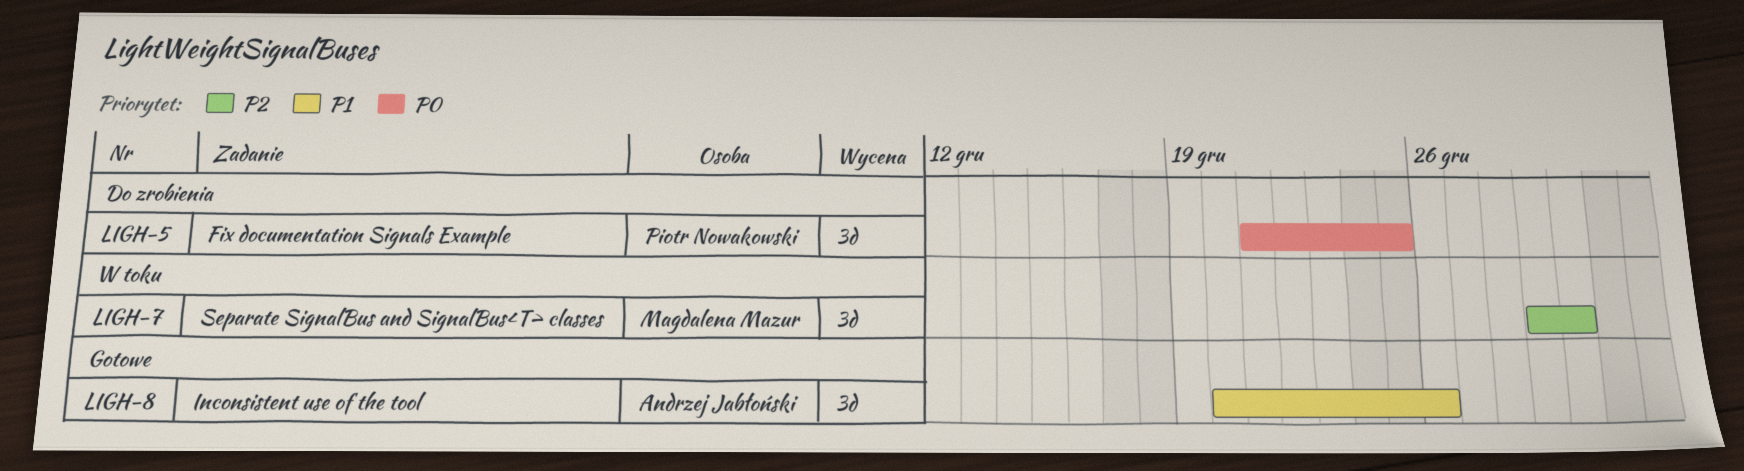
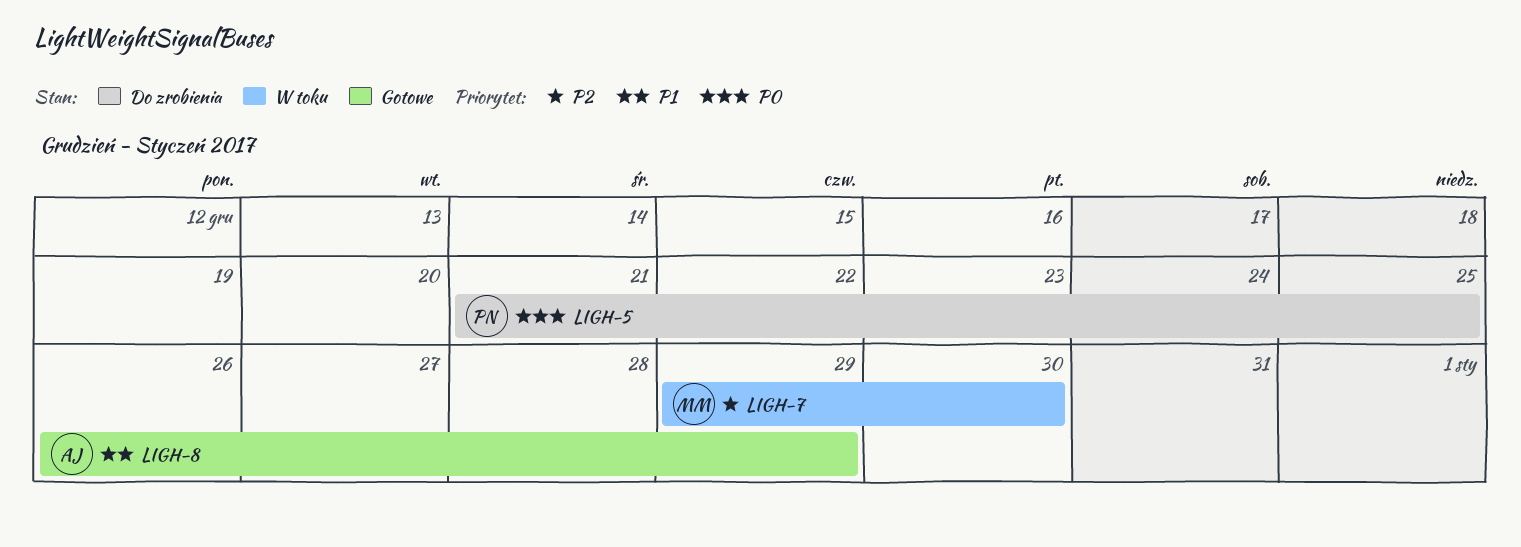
LIGH-8, start: Dec 20 -> Dec 26
LIGH-8, due: Dec 26 -> Dec 29

